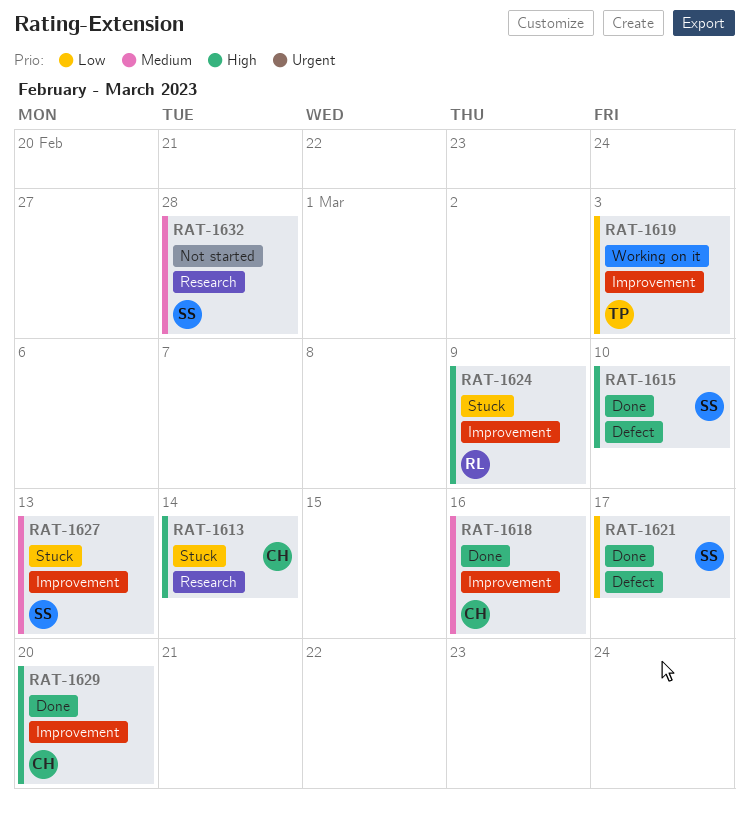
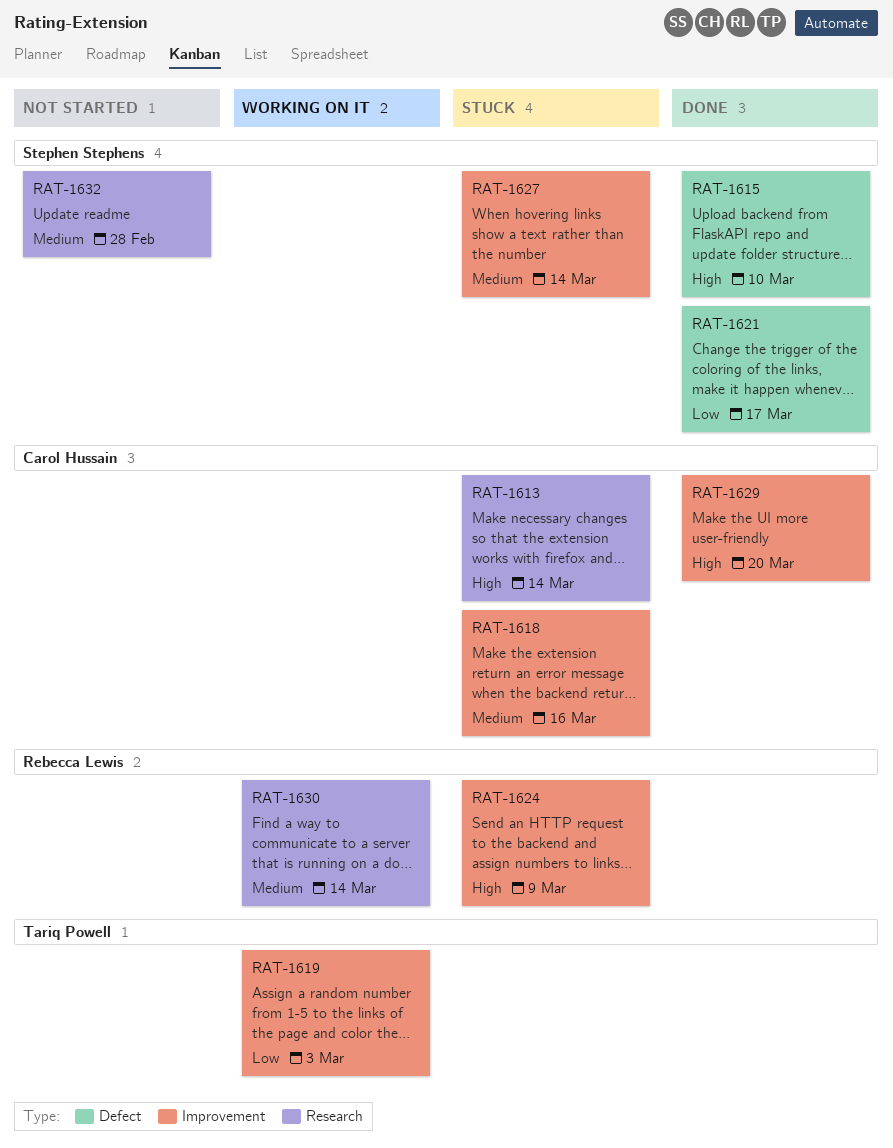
RAT-1618, status: Done -> Stuck
RAT-1627, due: Mar 13 -> Mar 14
RAT-1630: none -> present

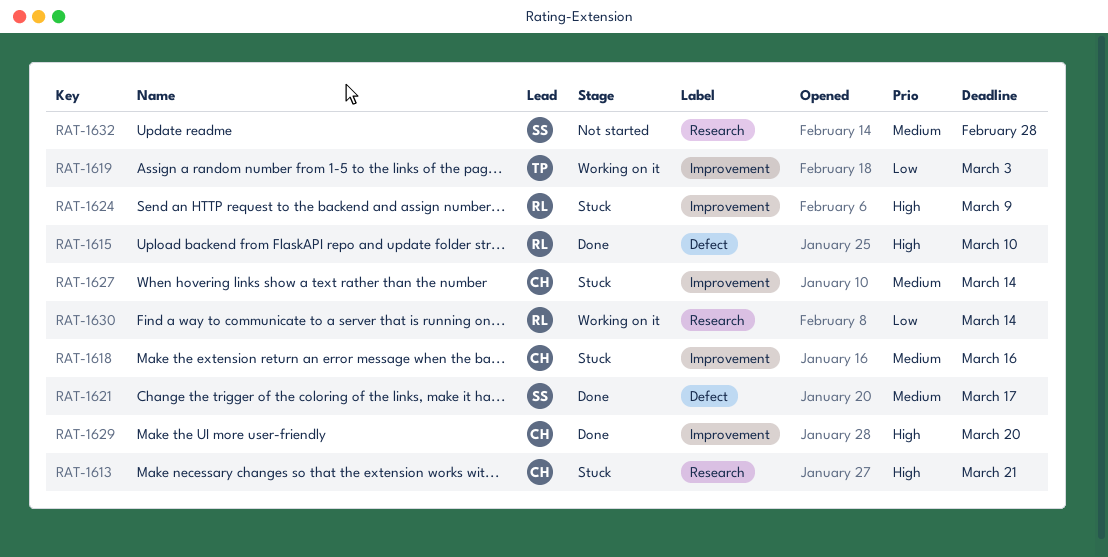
RAT-1613, due: Mar 14 -> Mar 21
RAT-1615, owner: Stephen Stephens -> Rebecca Lewis
RAT-1621, priority: Low -> Medium
RAT-1627, owner: Stephen Stephens -> Carol Hussain
RAT-1630, priority: Medium -> Low

